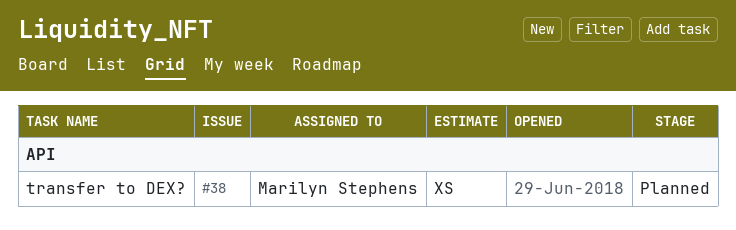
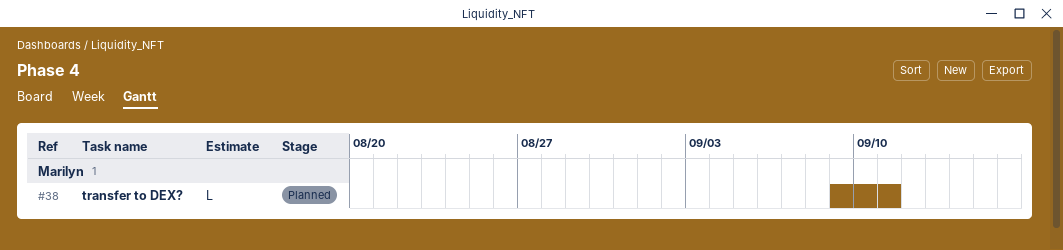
#38, estimate: XS -> L

